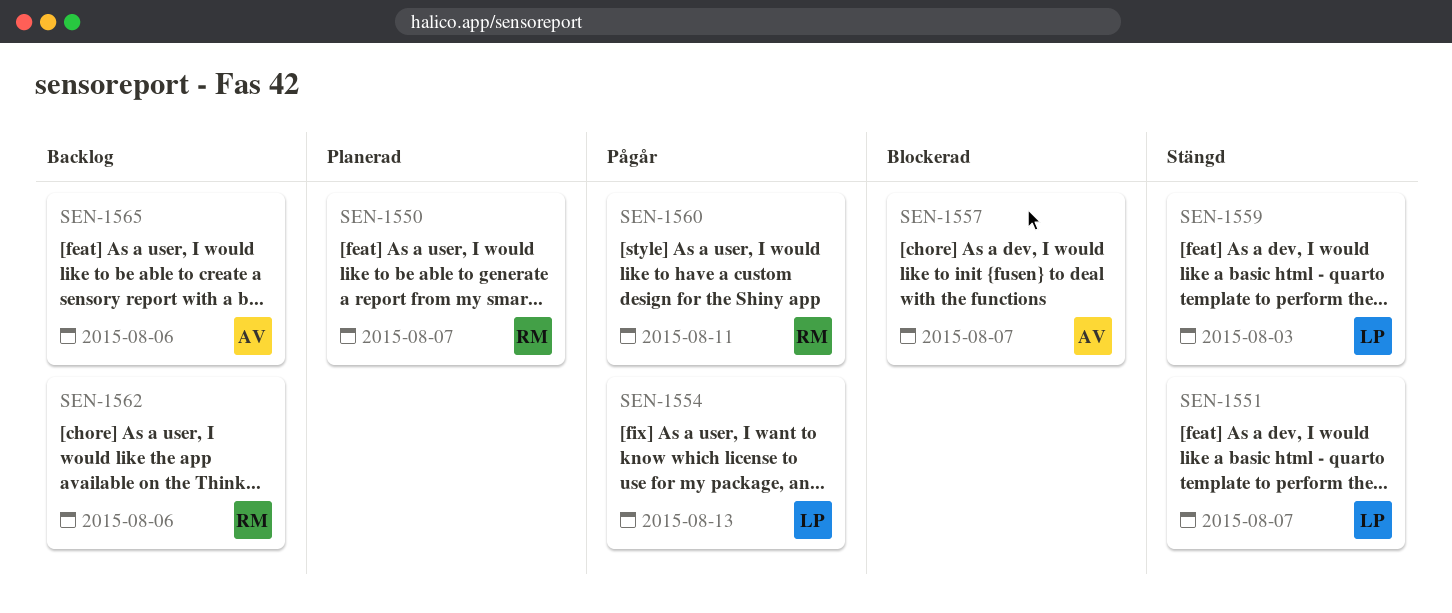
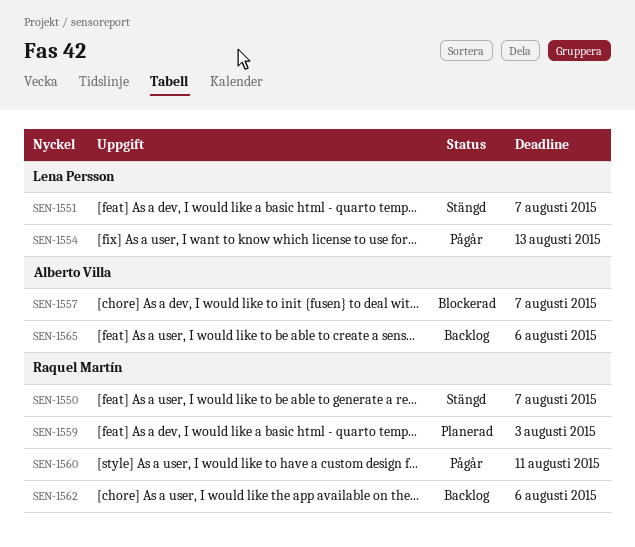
SEN-1550, status: Planerad -> Stängd
SEN-1559, status: Stängd -> Planerad
SEN-1559, owner: Lena Persson -> Raquel Martín

